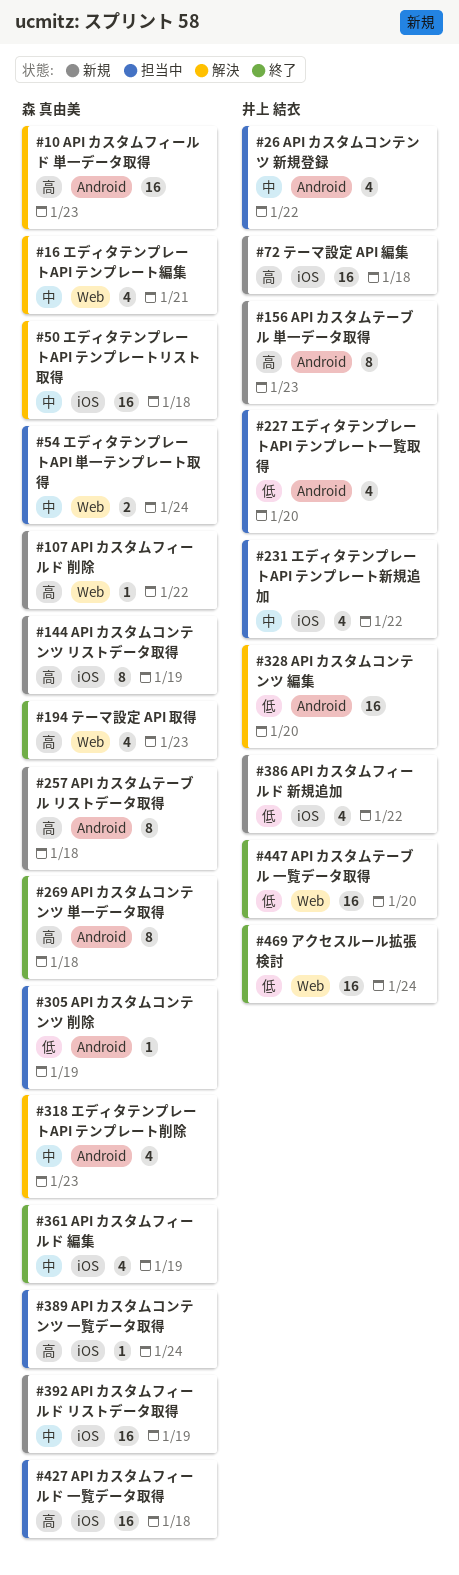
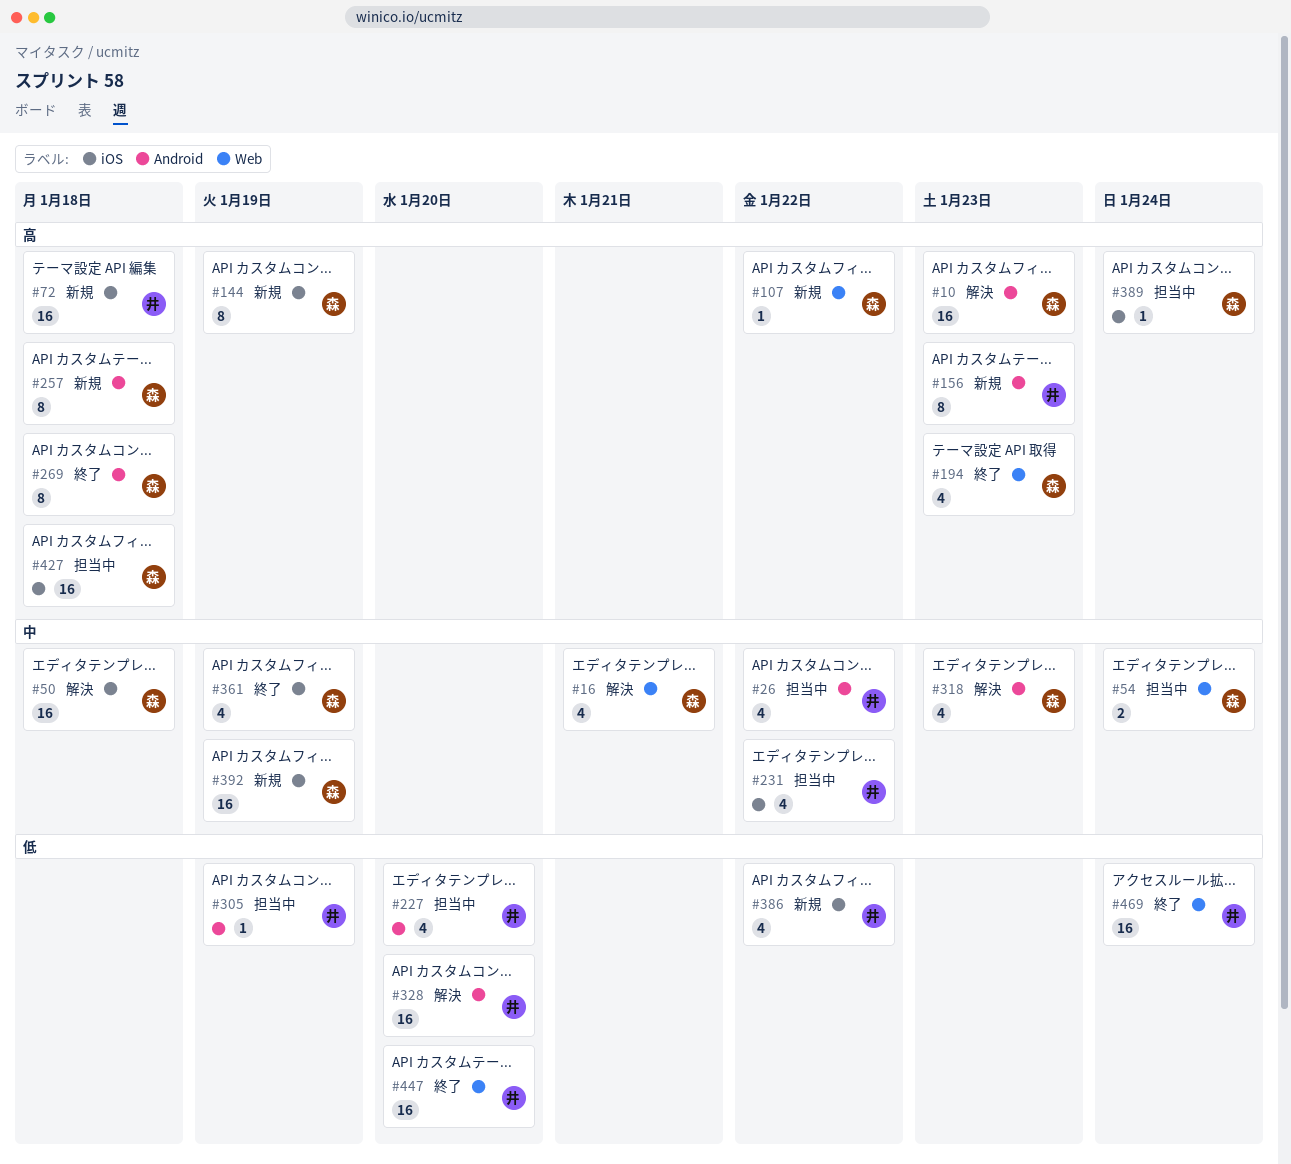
#305, owner: 森 真由美 -> 井上 結衣

